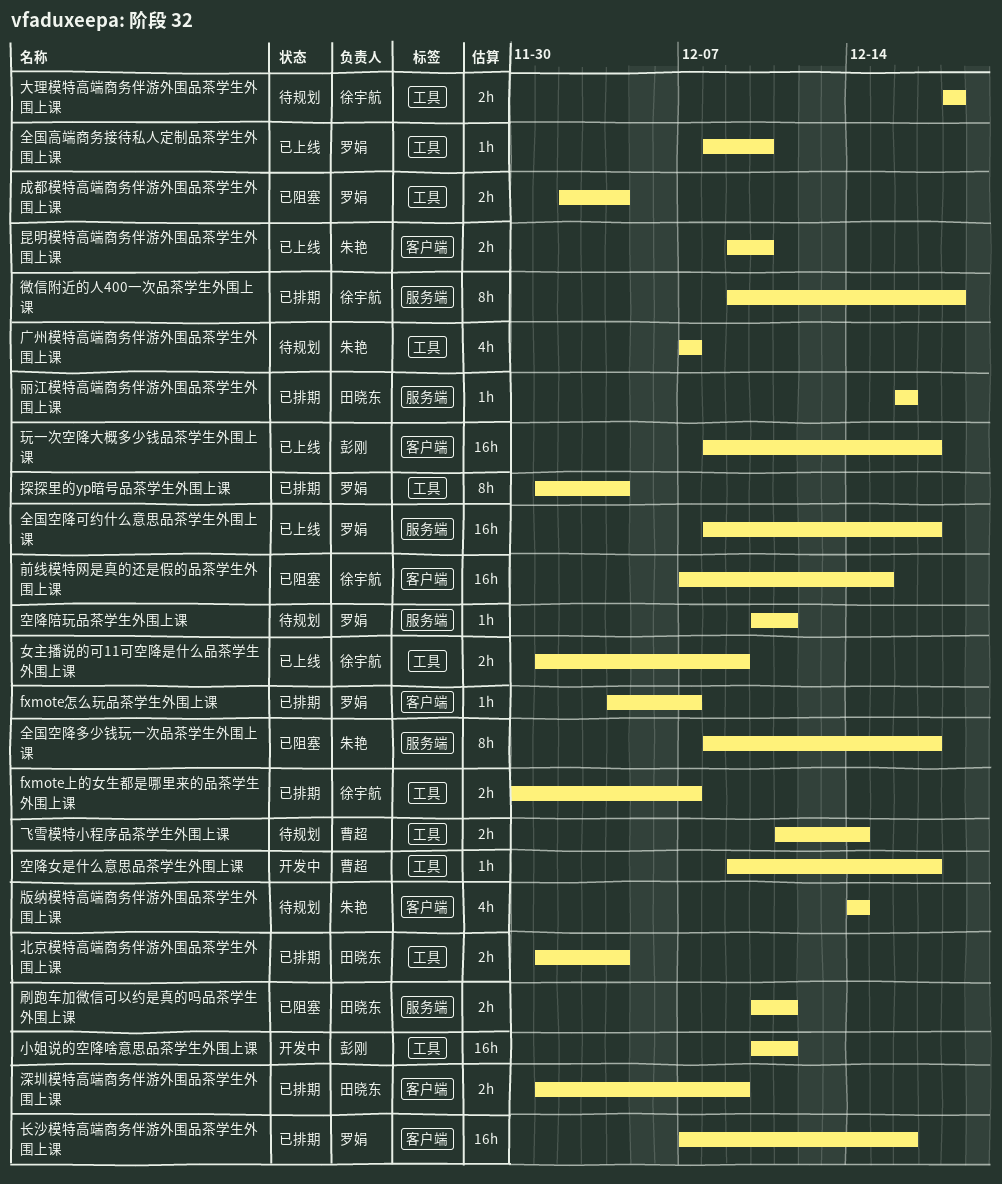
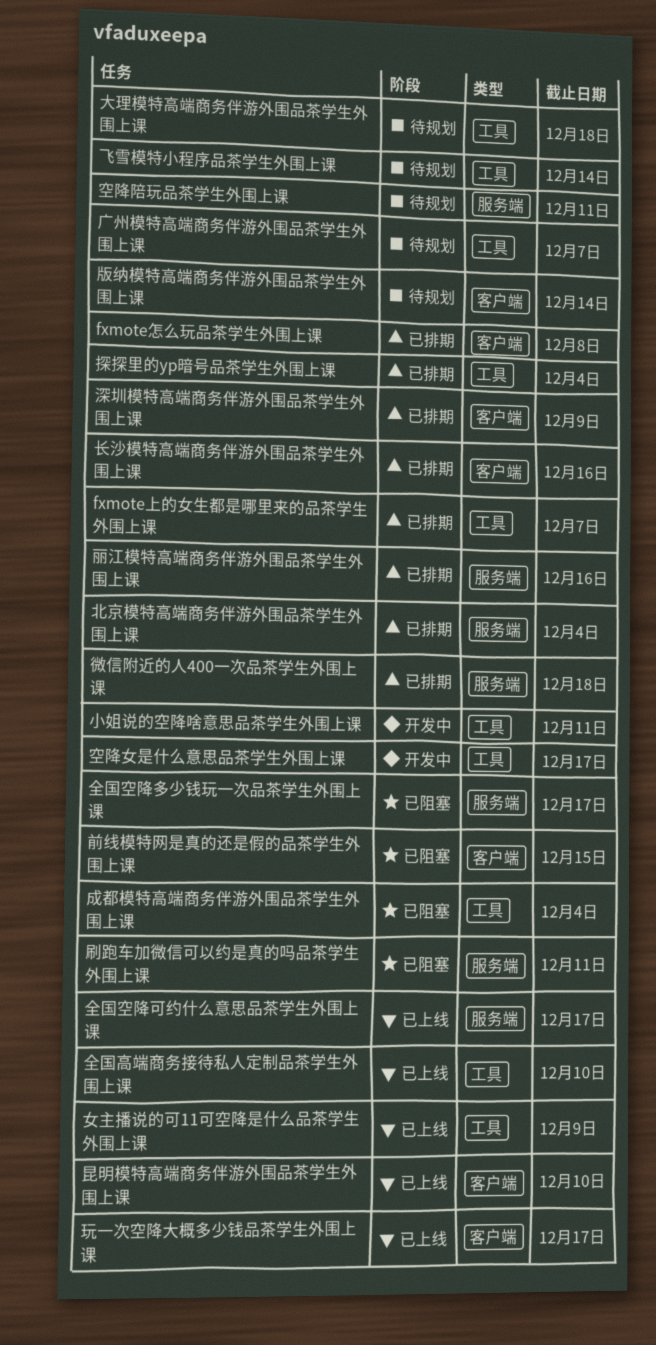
fxmote怎么玩品茶学生外围上课, due: Dec 7 -> Dec 8
北京模特高端商务伴游外围品茶学生外围上课, label: 工具 -> 服务端

